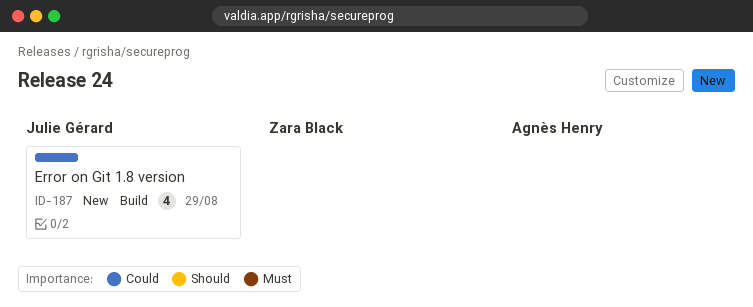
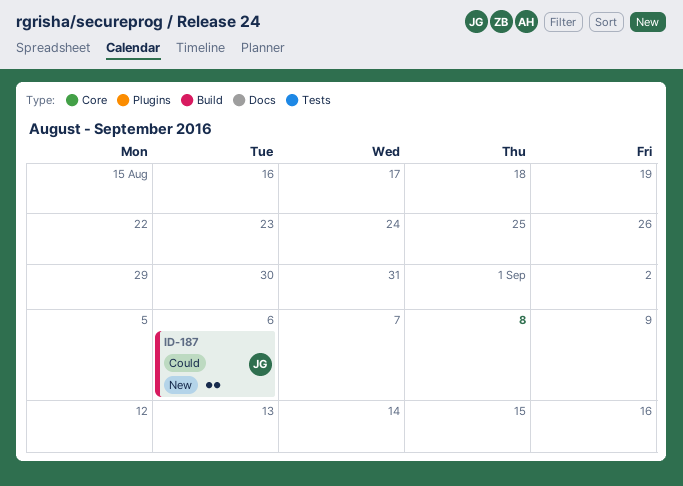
ID-187, estimate: 4 -> 2
ID-187, due: Aug 29 -> Sep 6

